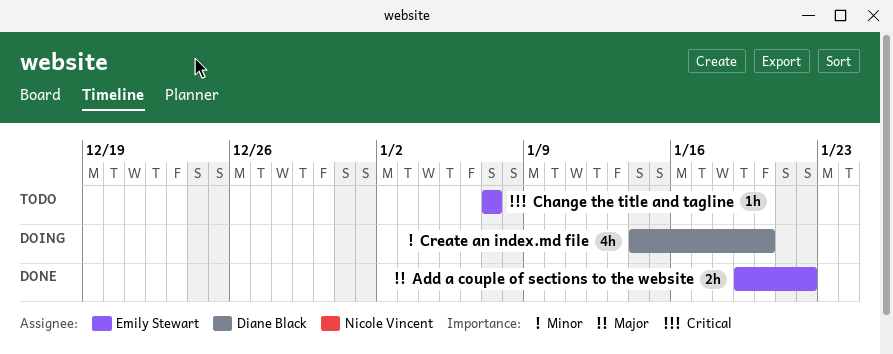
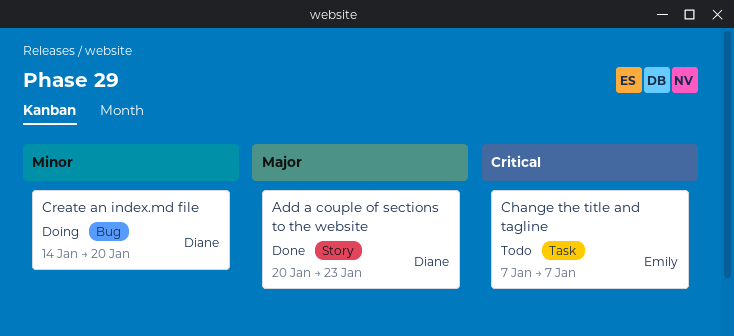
Add a couple of sections to the website, owner: Emily Stewart -> Diane Black
Add a couple of sections to the website, start: Jan 19 -> Jan 20
Add a couple of sections to the website, due: Jan 22 -> Jan 23

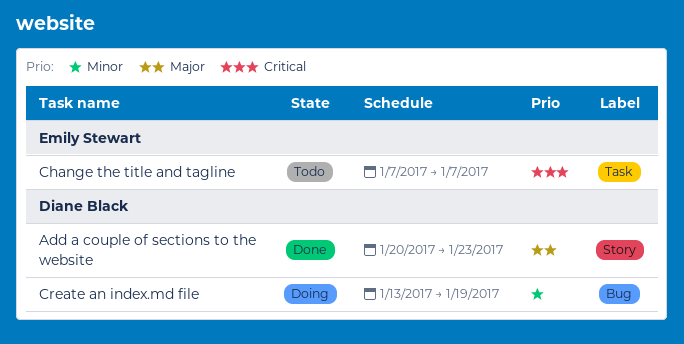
Create an index.md file, start: Jan 14 -> Jan 13
Create an index.md file, due: Jan 20 -> Jan 19

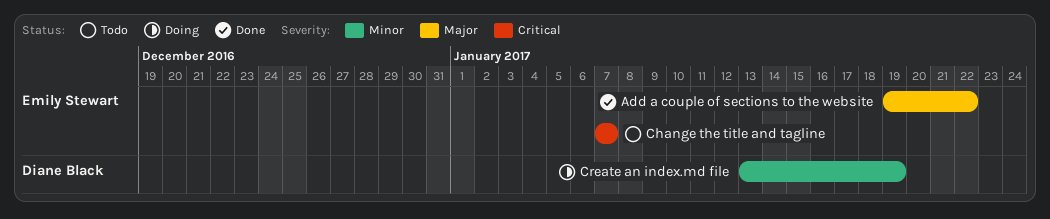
Add a couple of sections to the website, owner: Diane Black -> Emily Stewart
Add a couple of sections to the website, start: Jan 20 -> Jan 19
Add a couple of sections to the website, due: Jan 23 -> Jan 22

